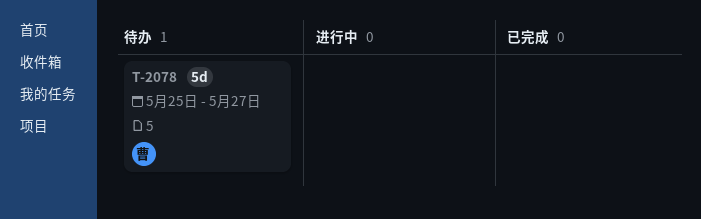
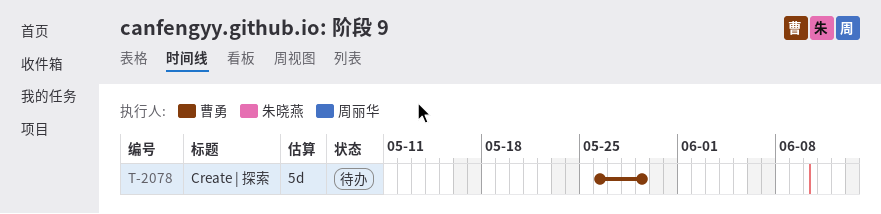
T-2078, start: May 25 -> May 26
T-2078, due: May 27 -> May 29

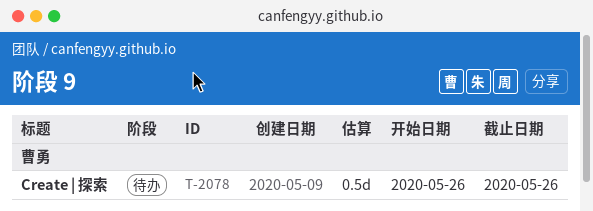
T-2078, estimate: 5d -> 0.5d
T-2078, due: May 29 -> May 26

